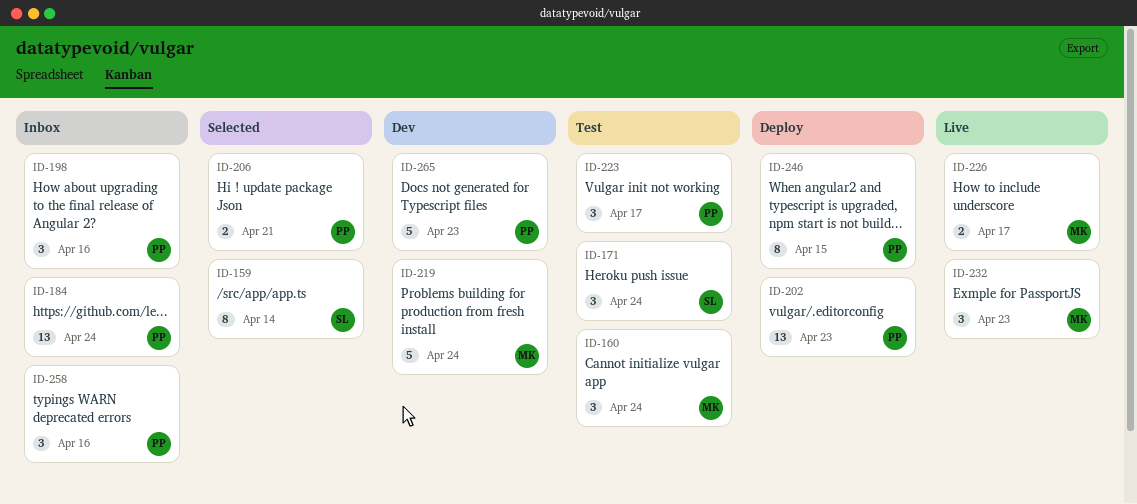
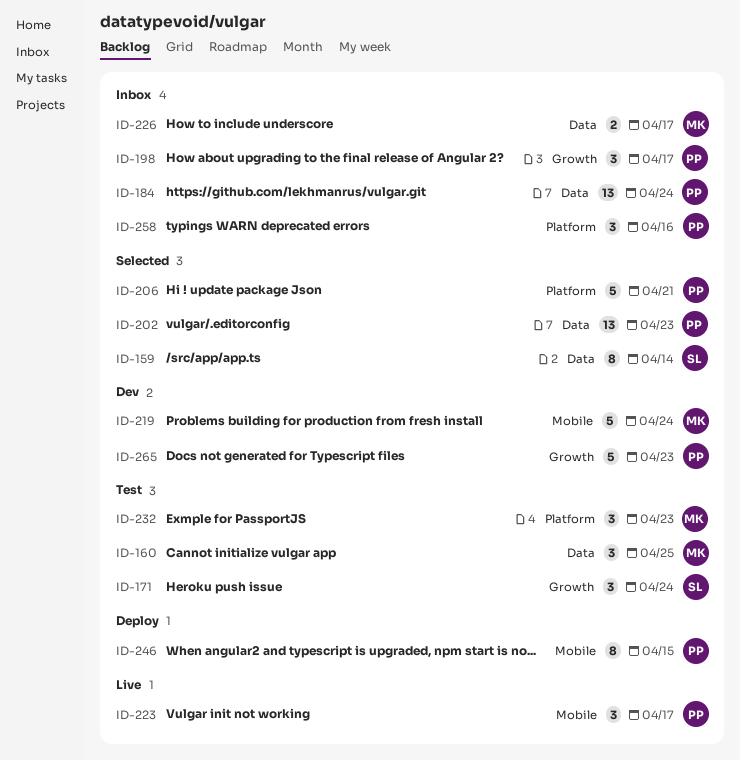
ID-160, due: Apr 24 -> Apr 25
ID-198, due: Apr 16 -> Apr 17
ID-202, status: Deploy -> Selected
ID-206, estimate: 2 -> 5
ID-223, status: Test -> Live
ID-226, status: Live -> Inbox
ID-232, status: Live -> Test

